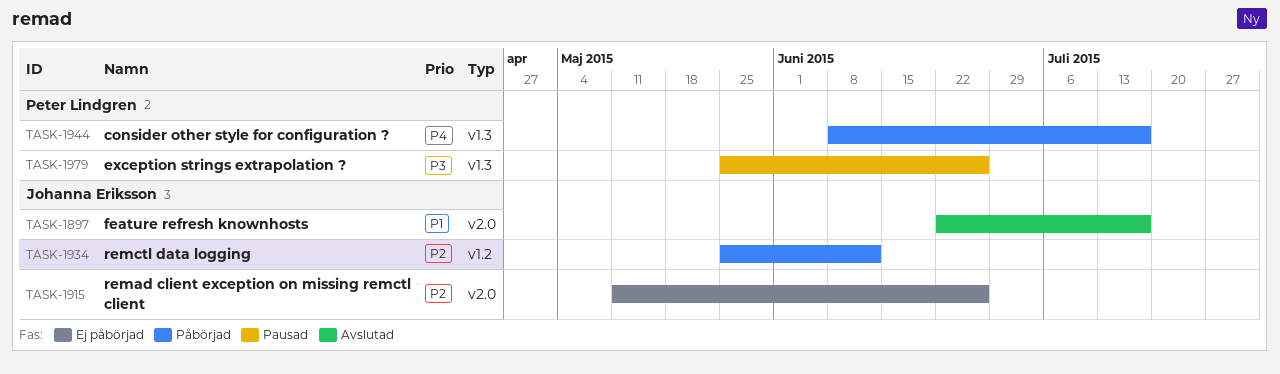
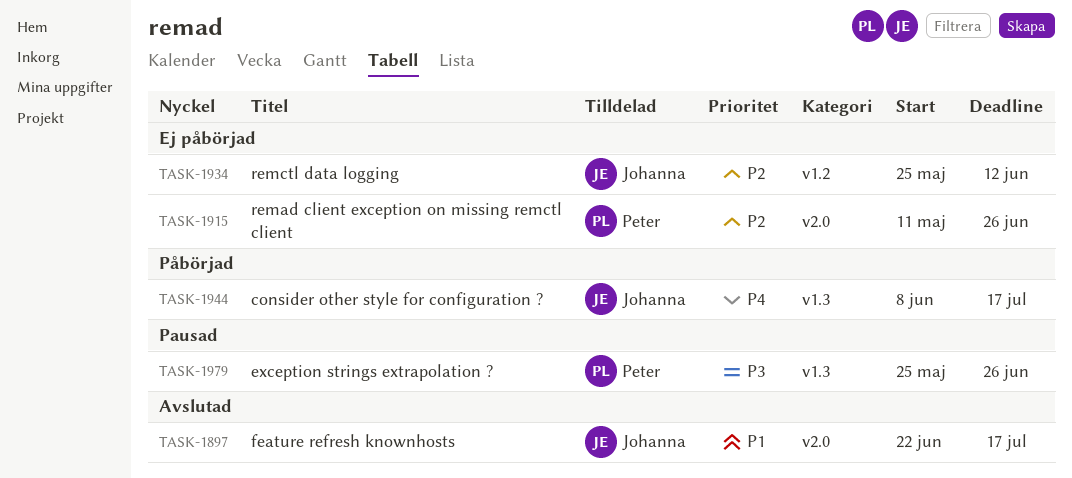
TASK-1915, owner: Johanna Eriksson -> Peter Lindgren
TASK-1934, status: Påbörjad -> Ej påbörjad
TASK-1944, owner: Peter Lindgren -> Johanna Eriksson

